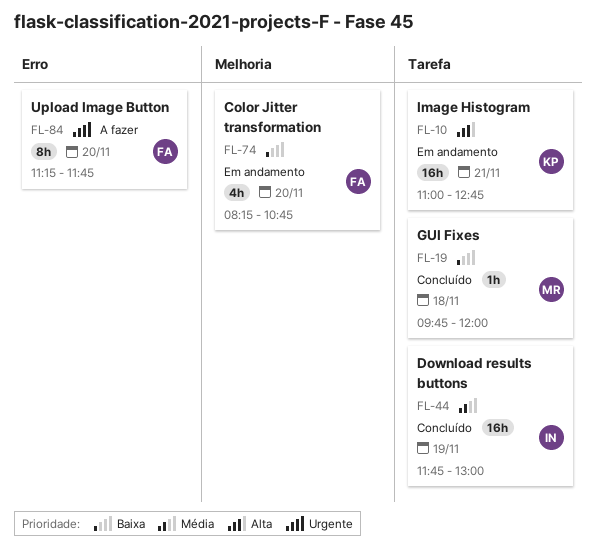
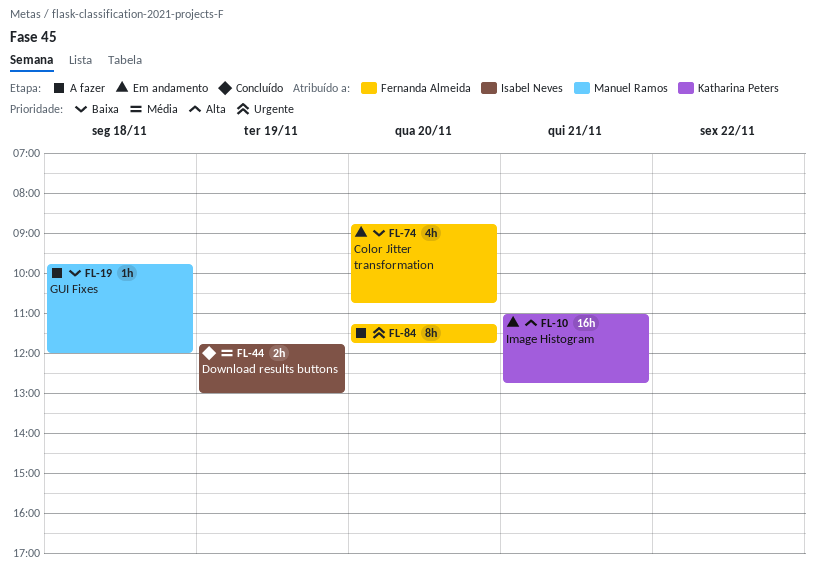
FL-19, status: Concluído -> A fazer
FL-44, estimate: 16h -> 2h
FL-74, begins: 08:15 -> 08:45

